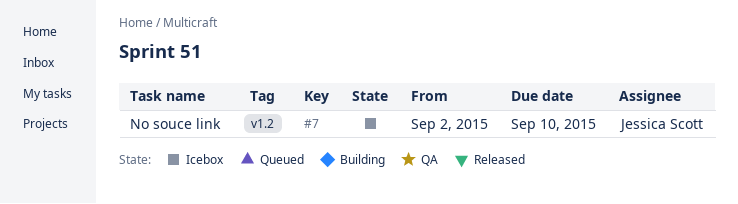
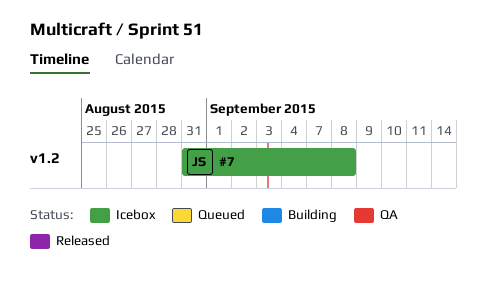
#7, start: Sep 2 -> Aug 31
#7, due: Sep 10 -> Sep 8

